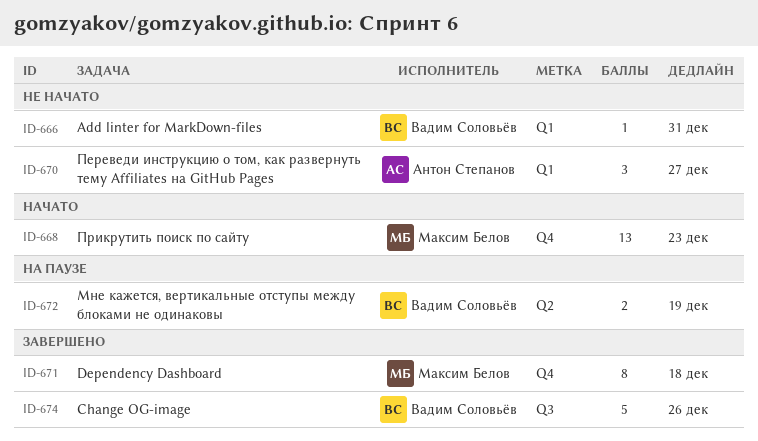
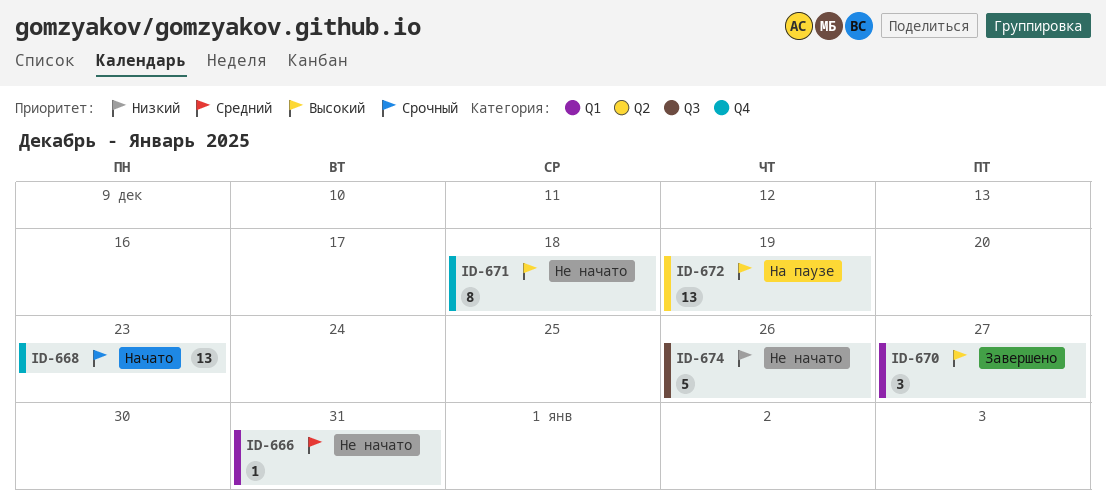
ID-670, status: Не начато -> Завершено
ID-671, status: Завершено -> Не начато
ID-672, estimate: 2 -> 13
ID-674, status: Завершено -> Не начато

